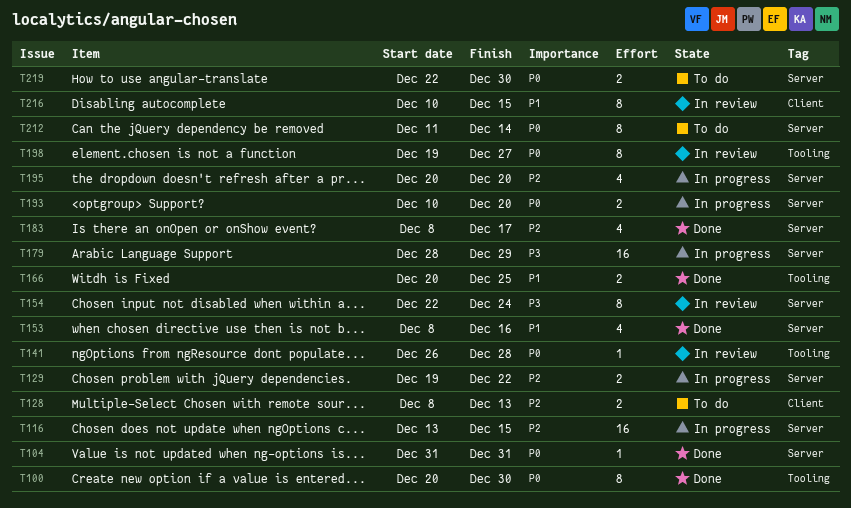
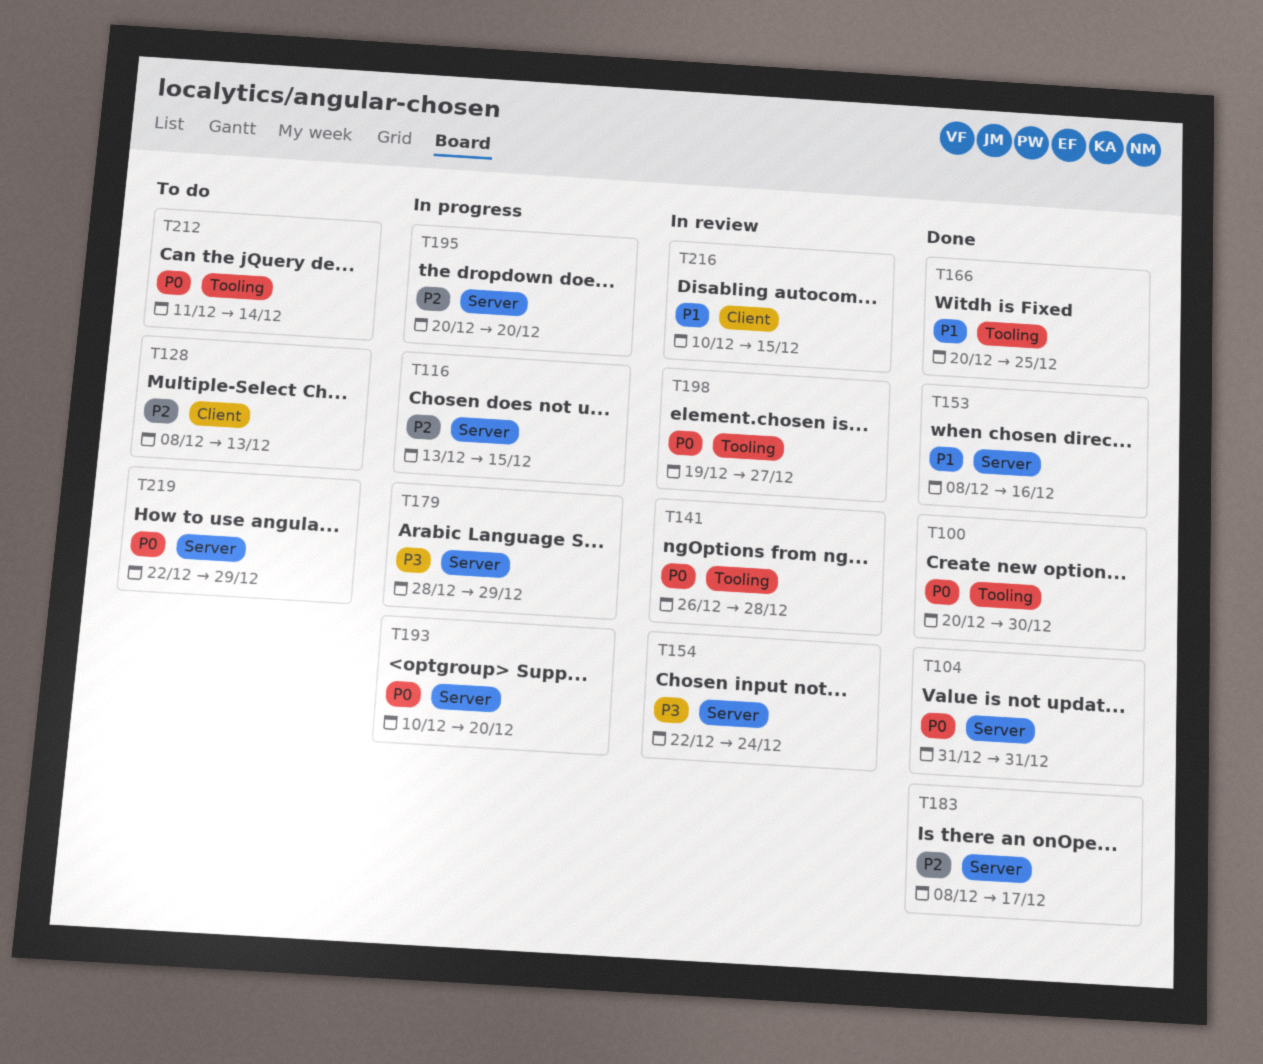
T129: present -> none
T212, label: Server -> Tooling
T219, due: Dec 30 -> Dec 29

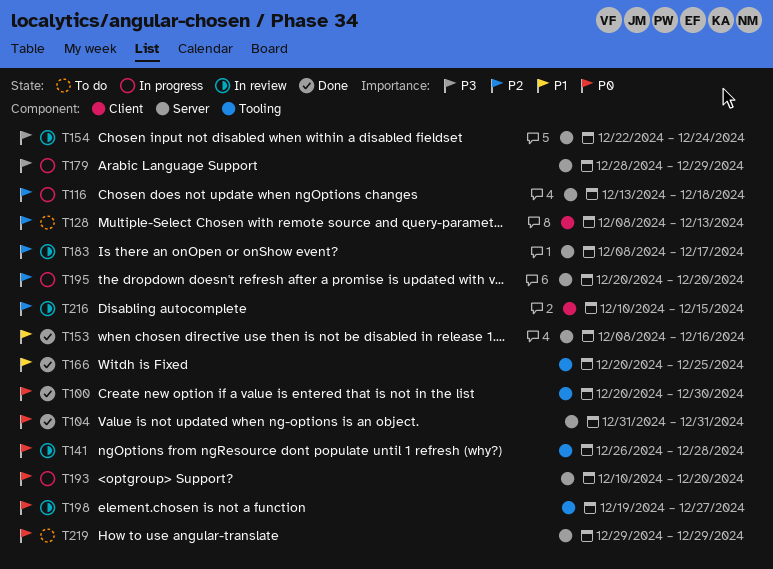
T116, due: Dec 15 -> Dec 18
T183, status: Done -> In review
T212: present -> none
T216, priority: P1 -> P2
T219, start: Dec 22 -> Dec 29

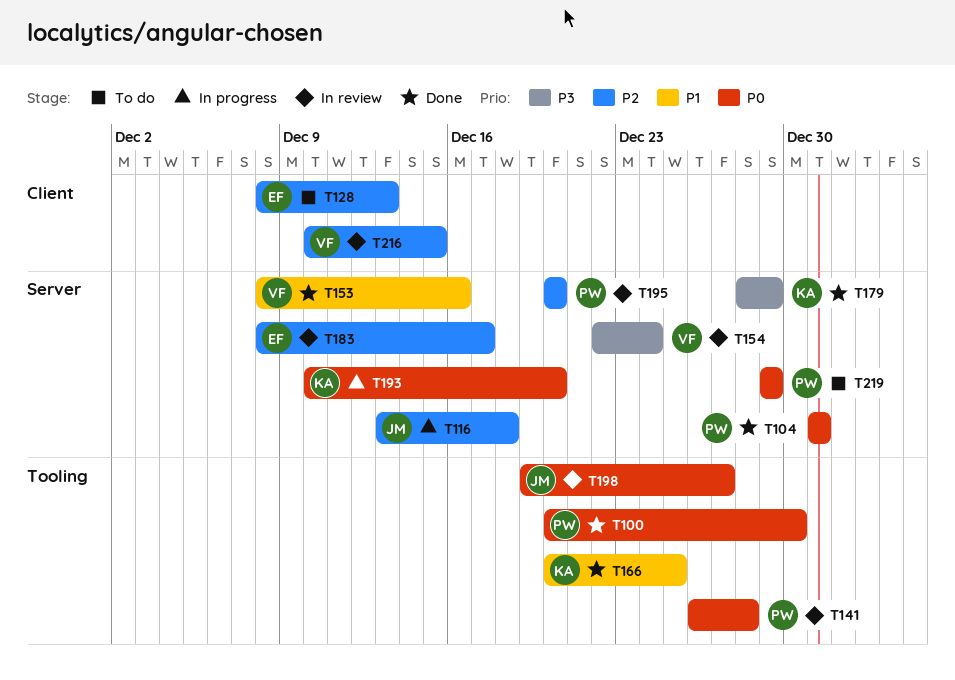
T179, status: In progress -> Done
T195, status: In progress -> In review

